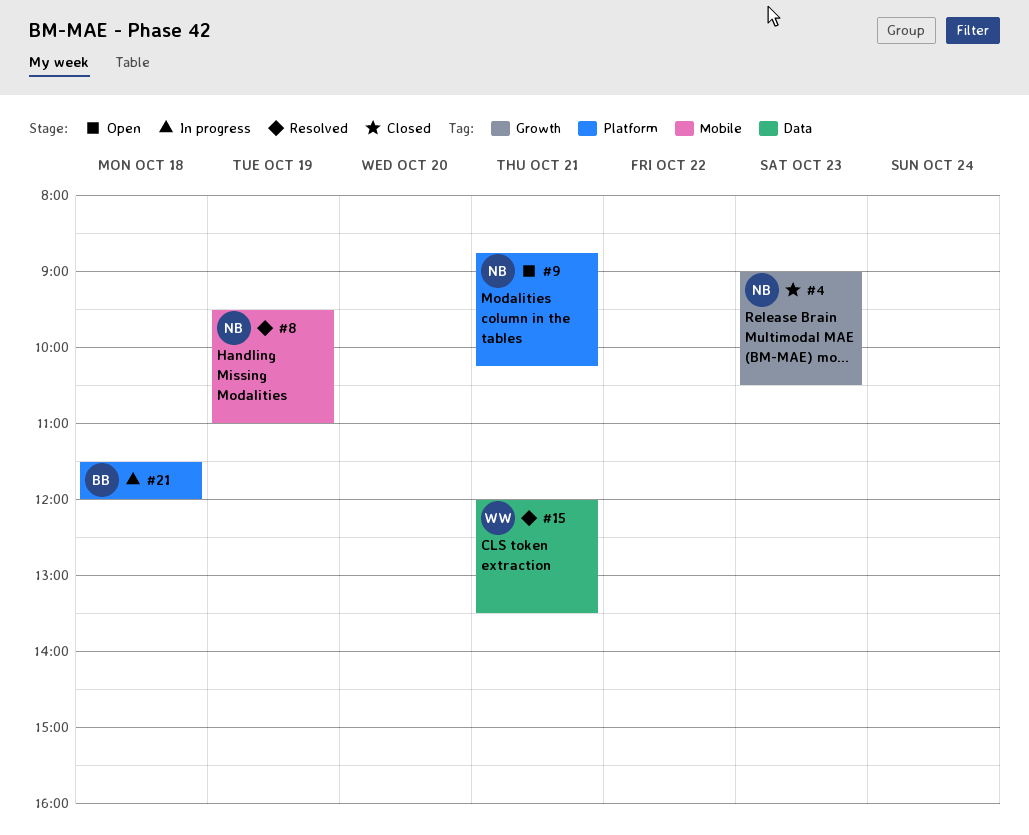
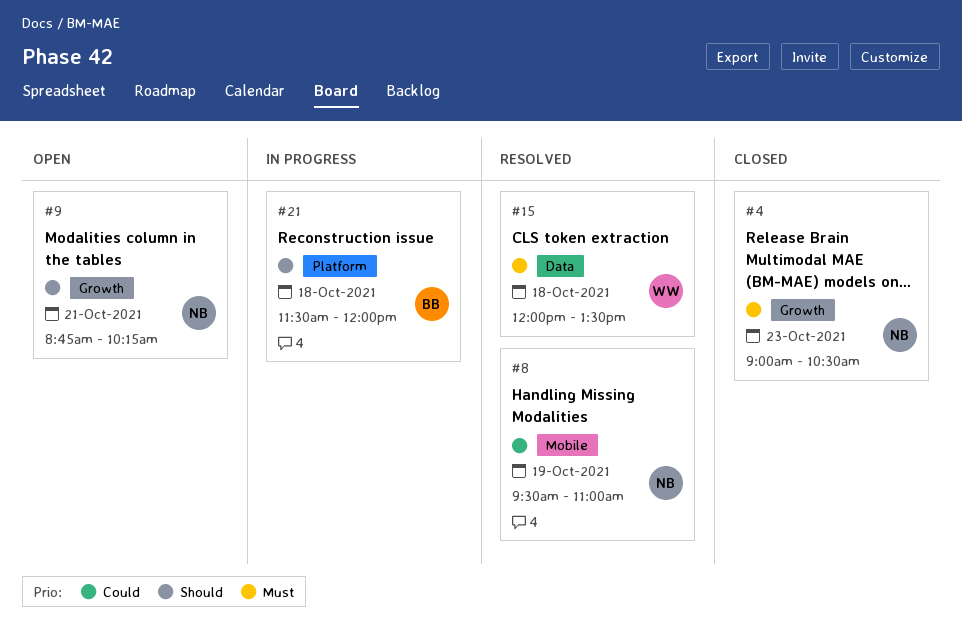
#9, label: Platform -> Growth
#15, day: Oct 21 -> Oct 18

